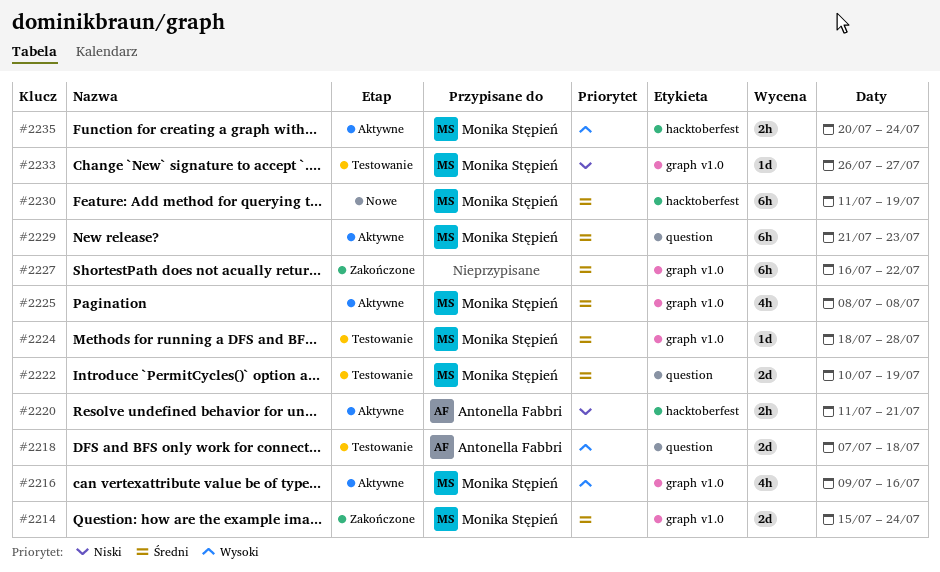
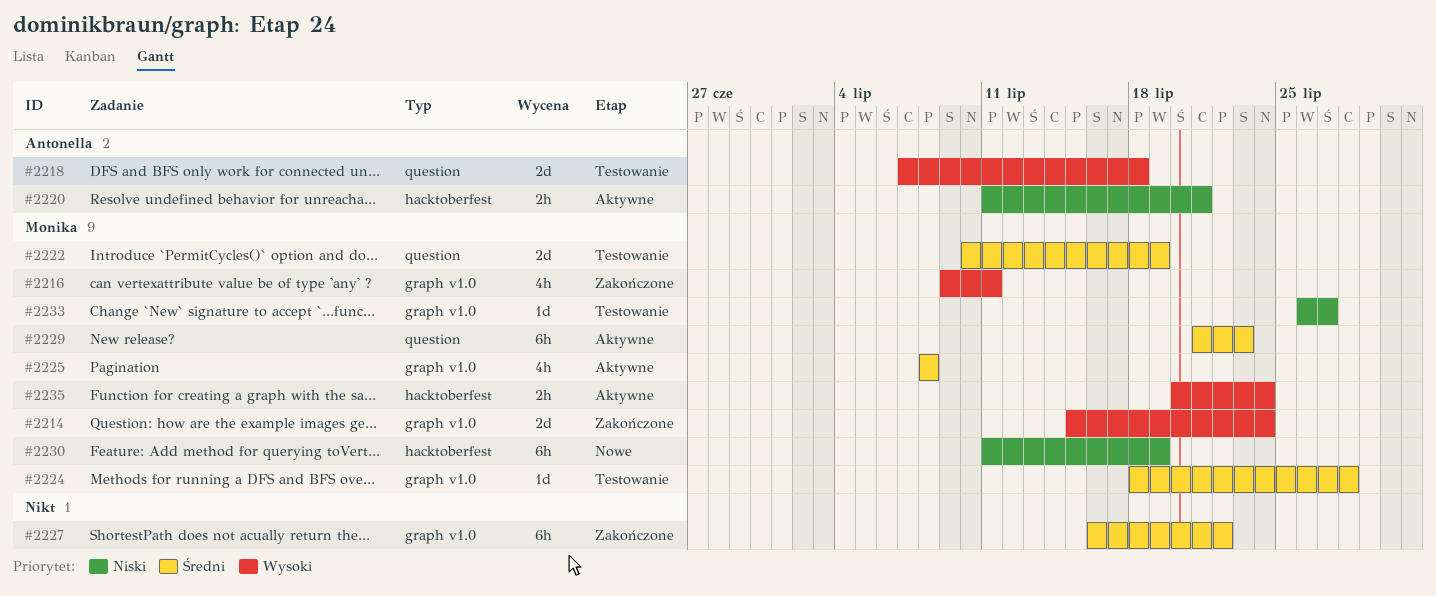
#2214, priority: Średni -> Wysoki
#2216, status: Aktywne -> Zakończone
#2216, due: Jul 16 -> Jul 11
#2230, priority: Średni -> Niski

